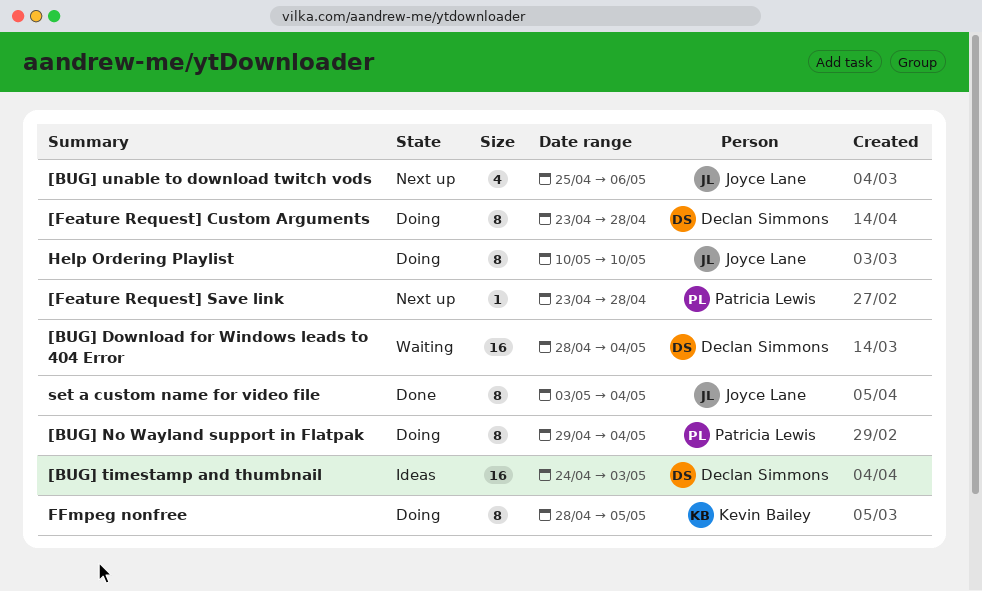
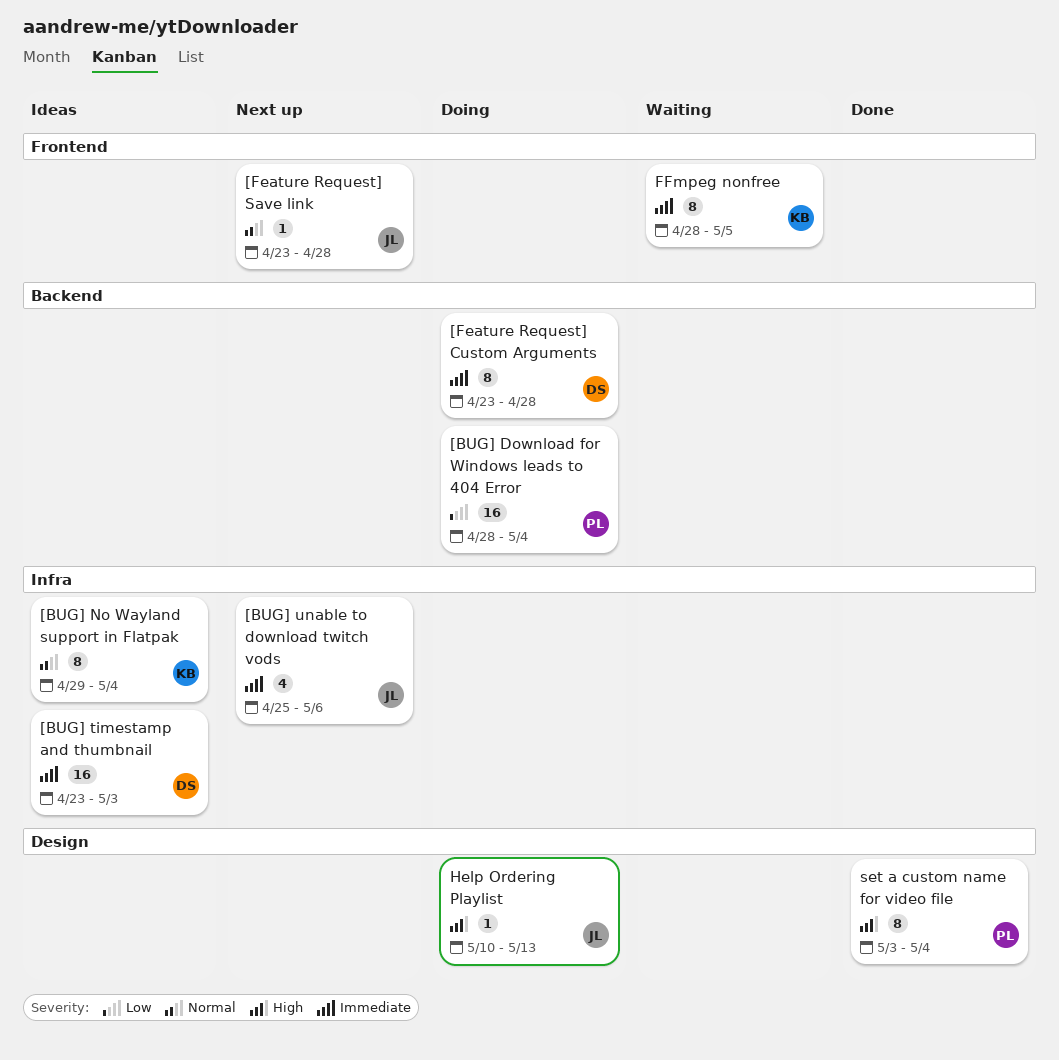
[BUG] Download for Windows leads to 404 Error, status: Waiting -> Doing
[BUG] Download for Windows leads to 404 Error, owner: Declan Simmons -> Patricia Lewis
[BUG] No Wayland support in Flatpak, status: Doing -> Ideas
[BUG] No Wayland support in Flatpak, owner: Patricia Lewis -> Kevin Bailey
[BUG] timestamp and thumbnail, start: Apr 24 -> Apr 23
[Feature Request] Save link, owner: Patricia Lewis -> Joyce Lane
FFmpeg nonfree, status: Doing -> Waiting
Help Ordering Playlist, estimate: 8 -> 1
Help Ordering Playlist, due: May 10 -> May 13
set a custom name for video file, owner: Joyce Lane -> Patricia Lewis

